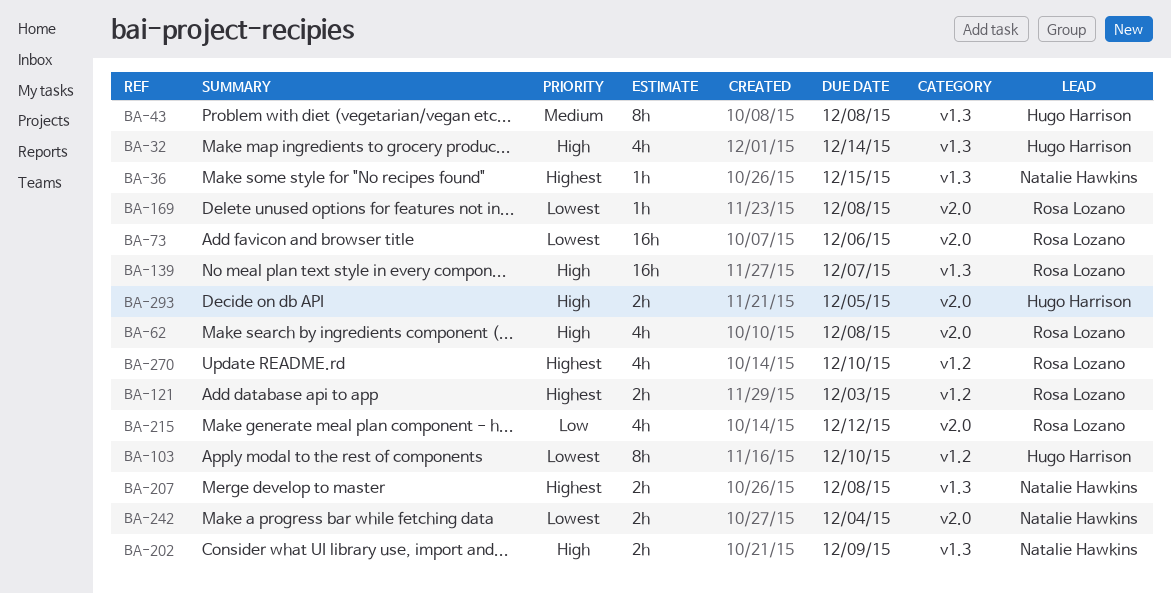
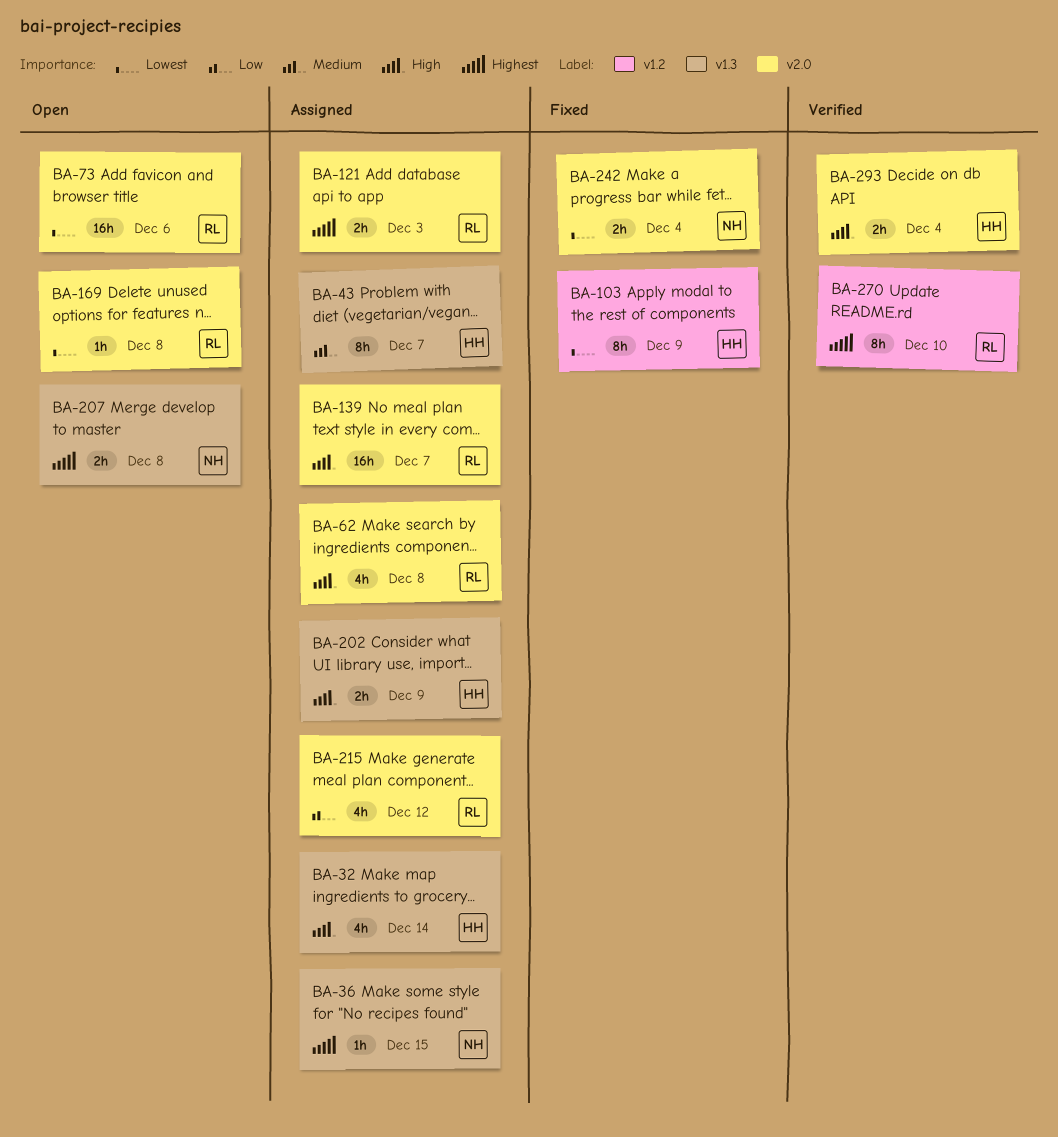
BA-43, due: Dec 8 -> Dec 7
BA-103, due: Dec 10 -> Dec 9
BA-121, label: v1.2 -> v2.0
BA-139, label: v1.3 -> v2.0
BA-202, owner: Natalie Hawkins -> Hugo Harrison
BA-270, estimate: 4h -> 8h
BA-293, due: Dec 5 -> Dec 4

